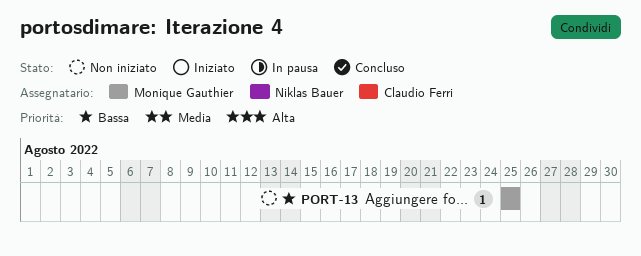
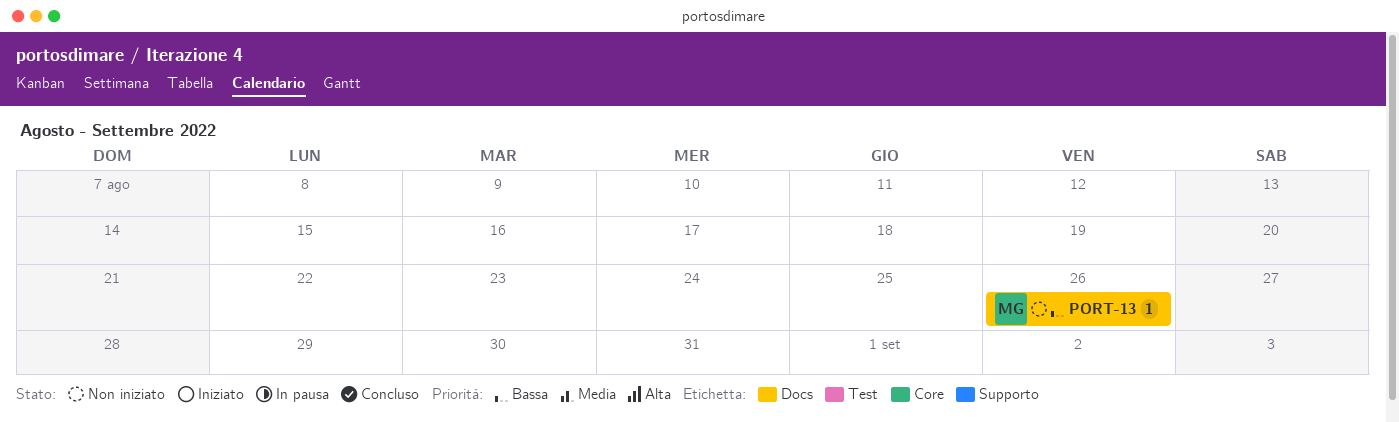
PORT-13, start: Aug 25 -> Aug 26
PORT-13, due: Aug 25 -> Aug 26

